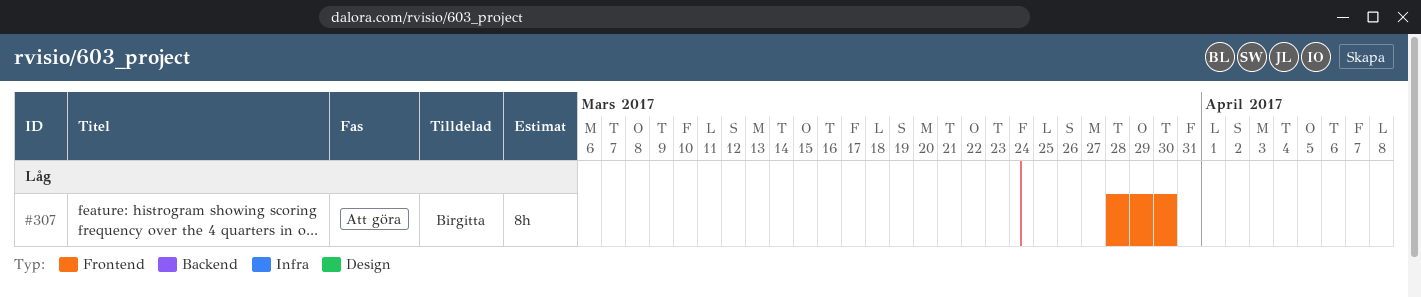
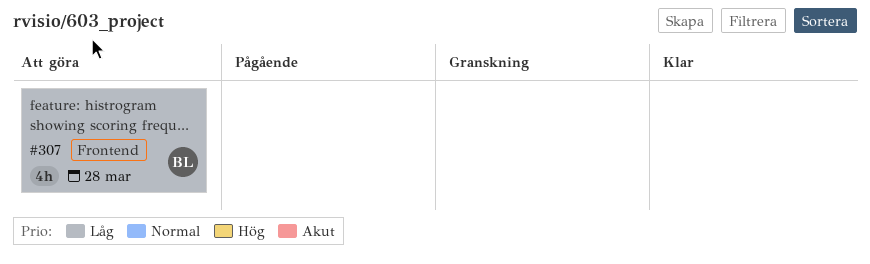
#307, estimate: 8h -> 4h
#307, due: Mar 30 -> Mar 28

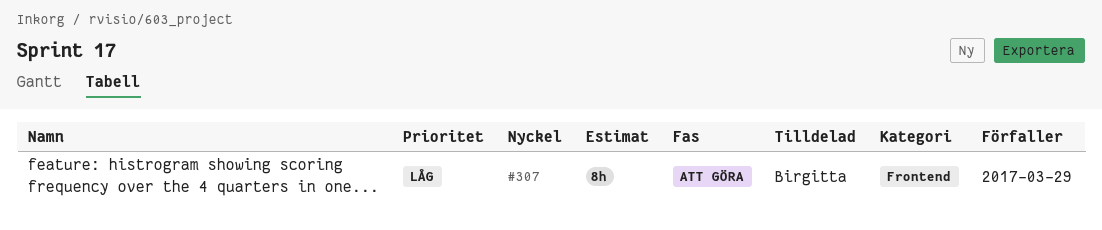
#307, estimate: 4h -> 8h
#307, due: Mar 28 -> Mar 29

